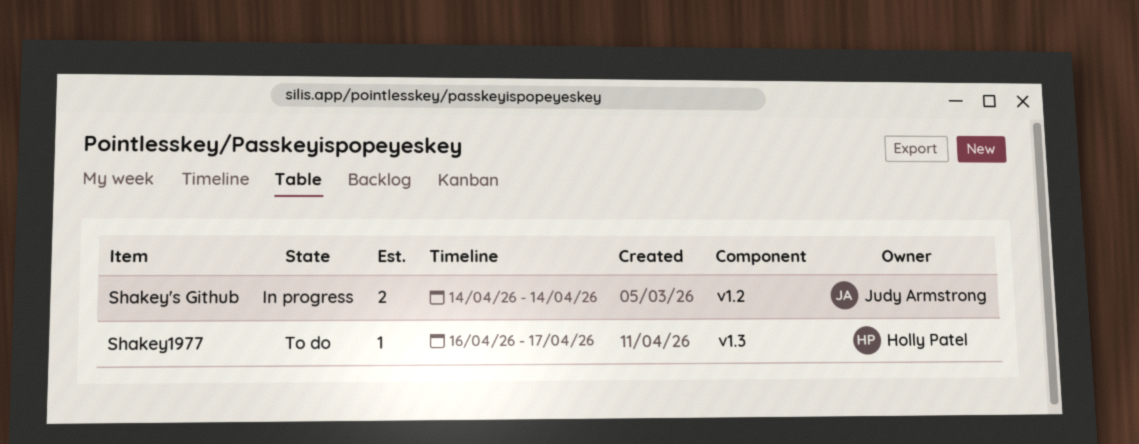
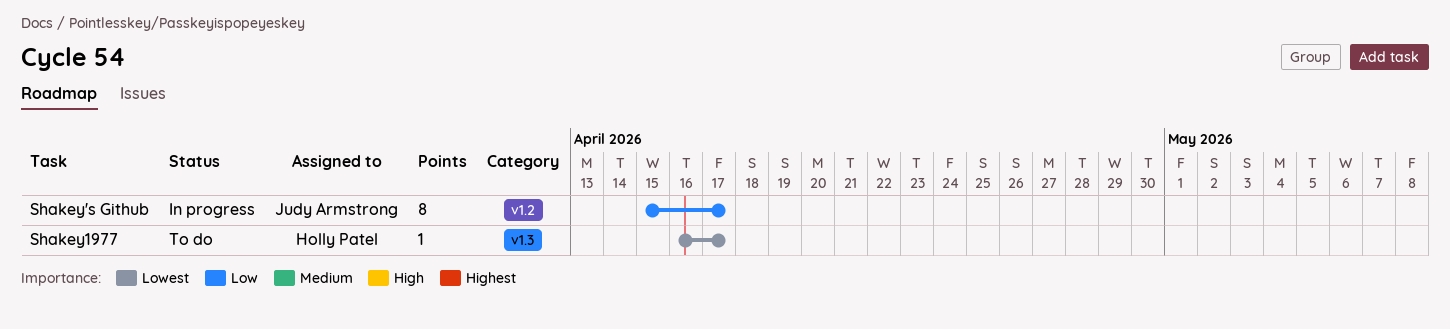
Shakey's Github, estimate: 2 -> 8
Shakey's Github, start: Apr 14 -> Apr 15
Shakey's Github, due: Apr 14 -> Apr 17

